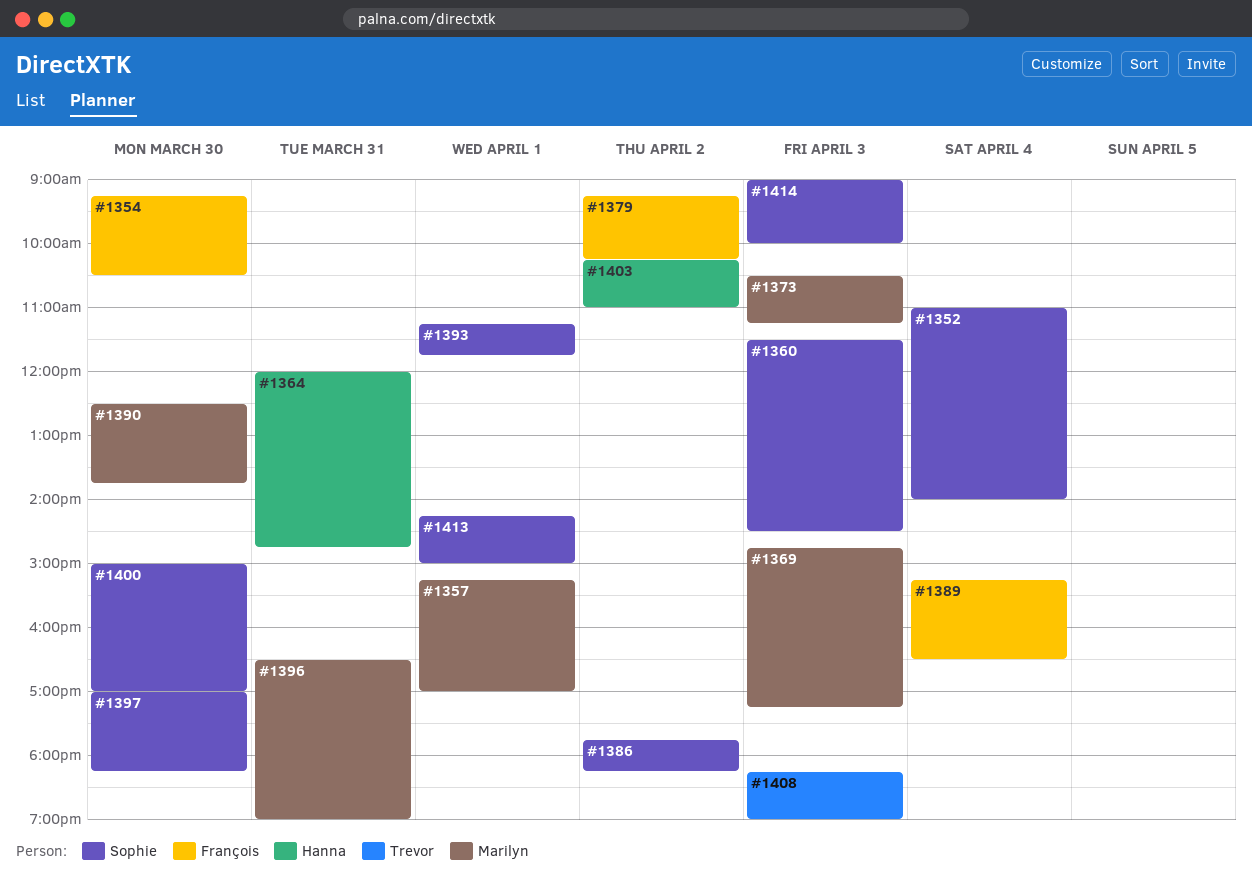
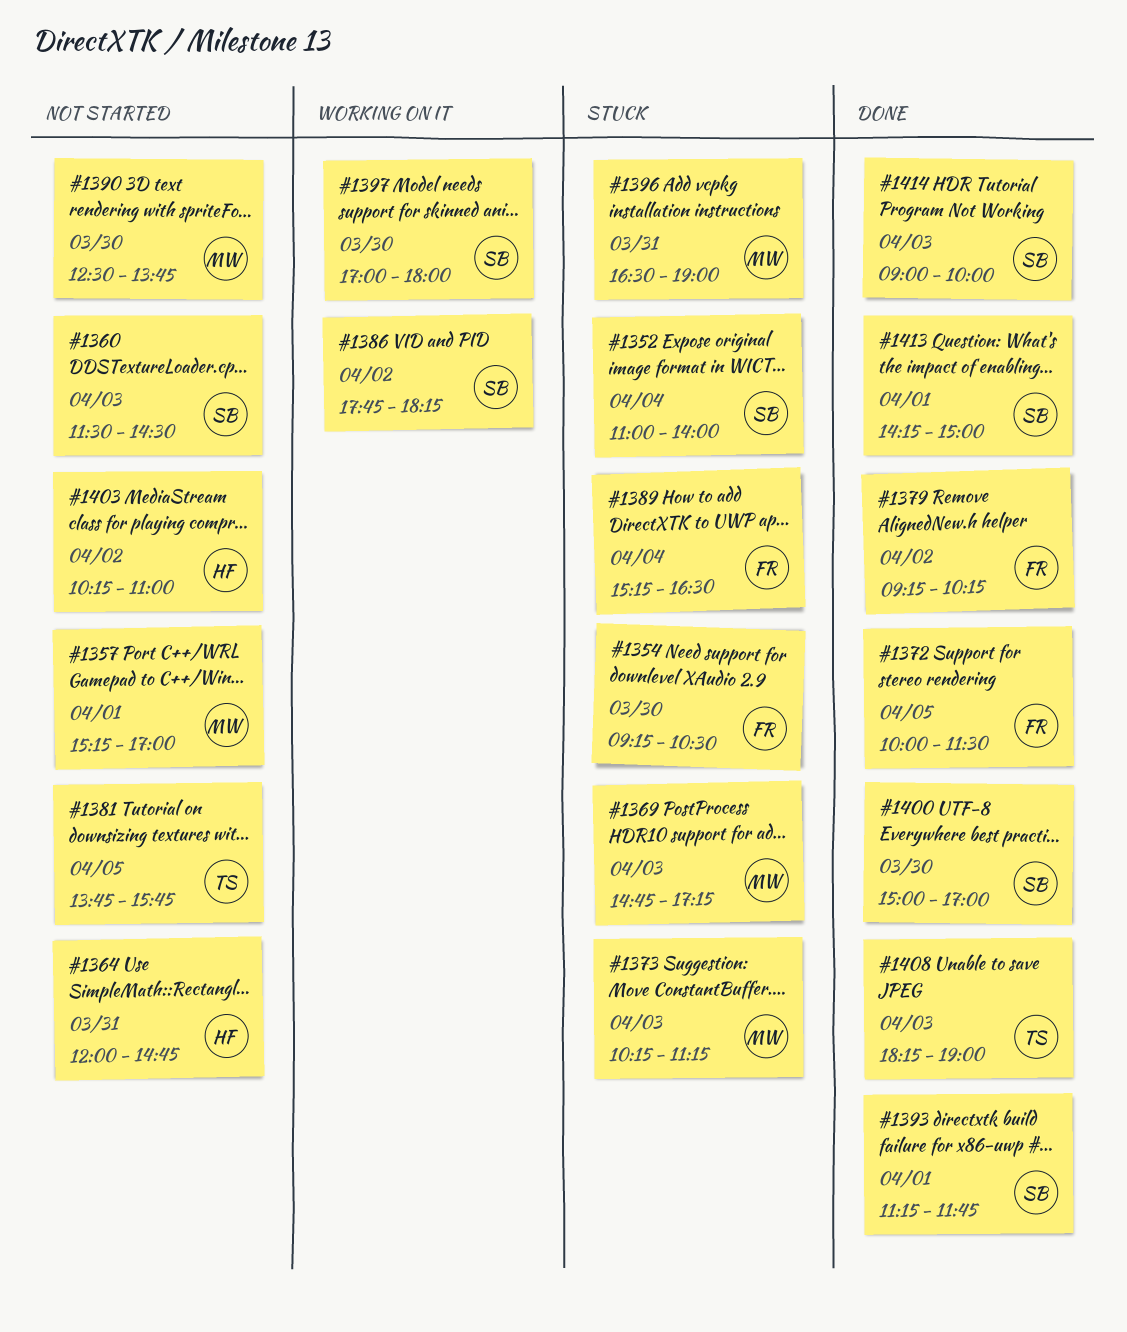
#1372: none -> present
#1373, begins: 10:30 -> 10:15
#1381: none -> present
#1397, ends: 18:15 -> 18:00

